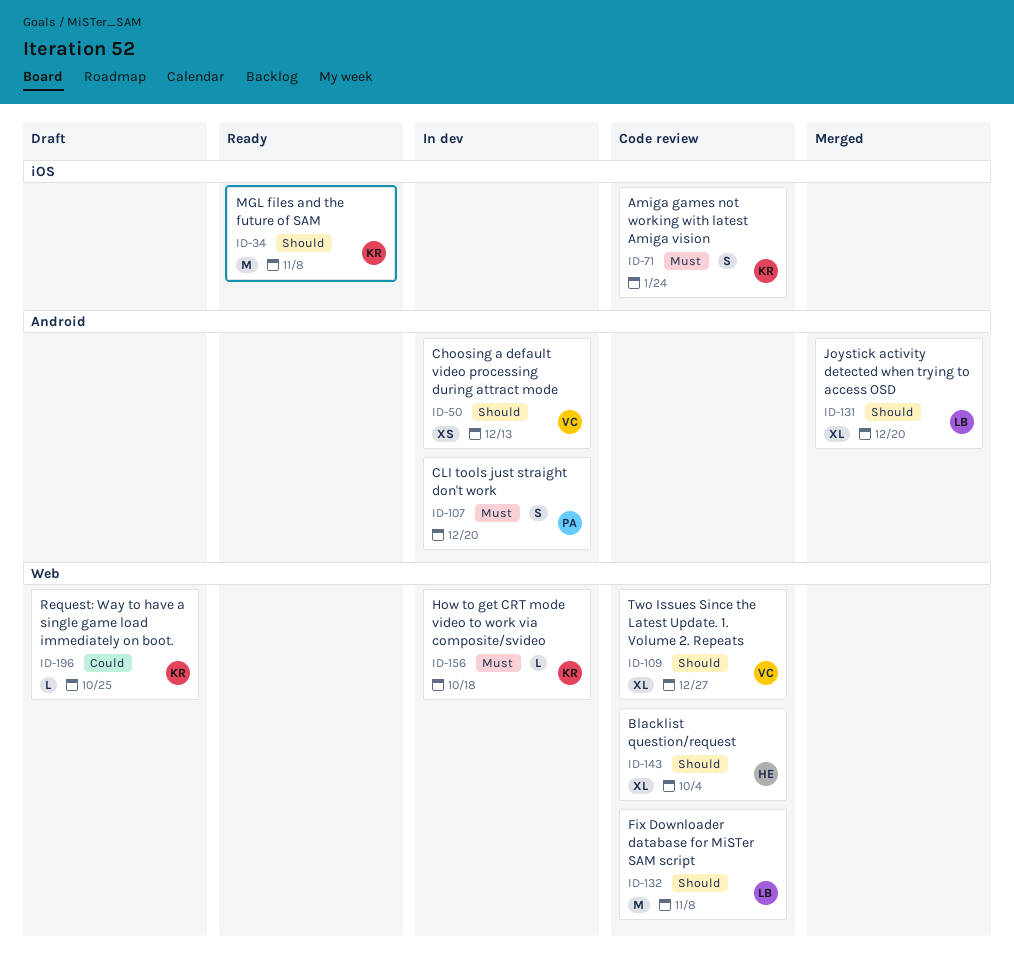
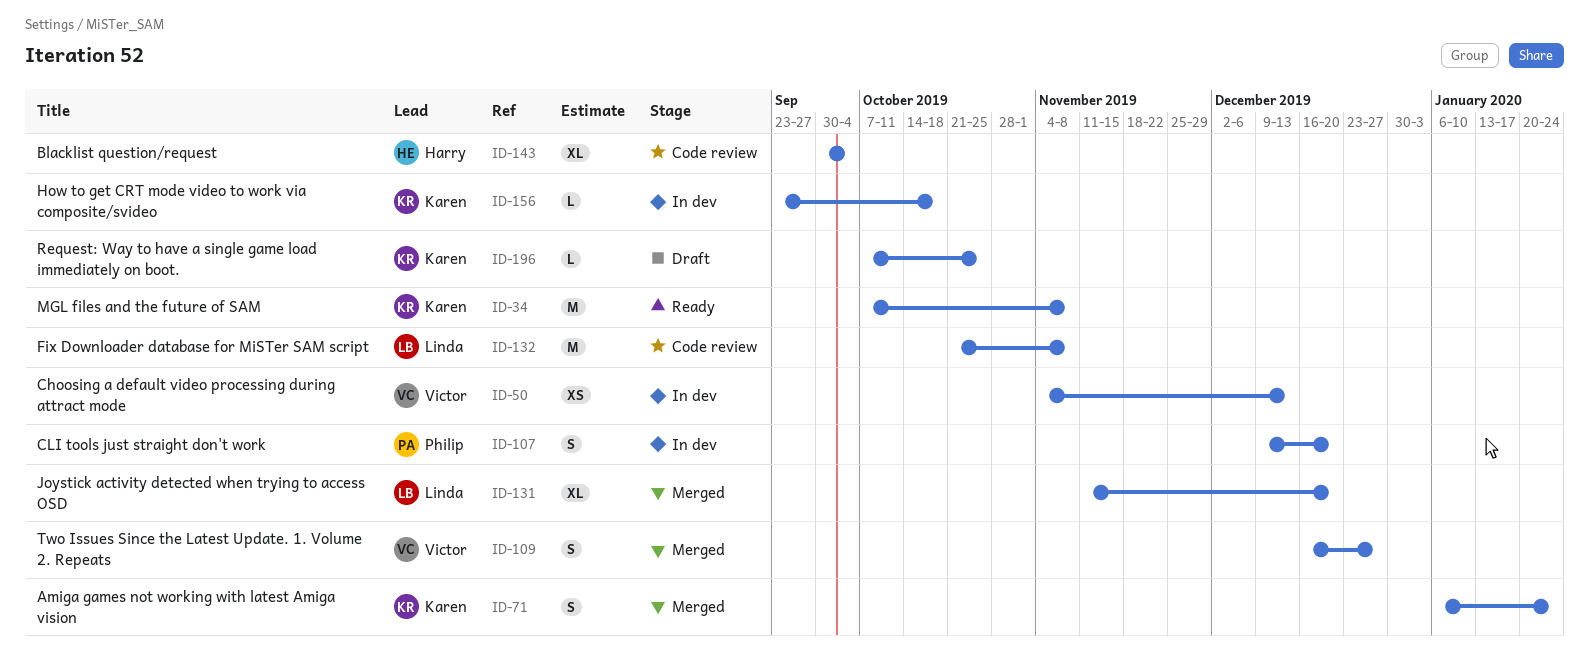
ID-71, status: Code review -> Merged
ID-109, status: Code review -> Merged
ID-109, estimate: XL -> S

